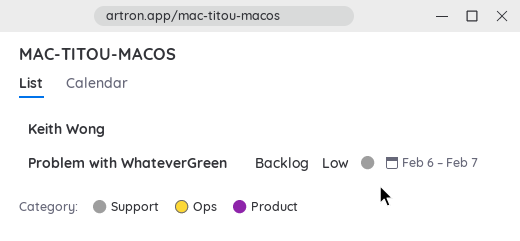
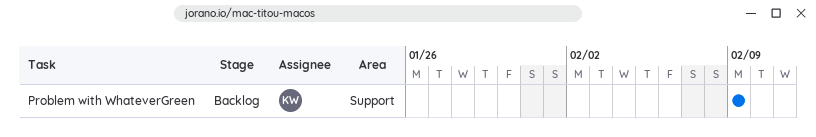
Problem with WhateverGreen, start: Feb 6 -> Feb 9
Problem with WhateverGreen, due: Feb 7 -> Feb 9

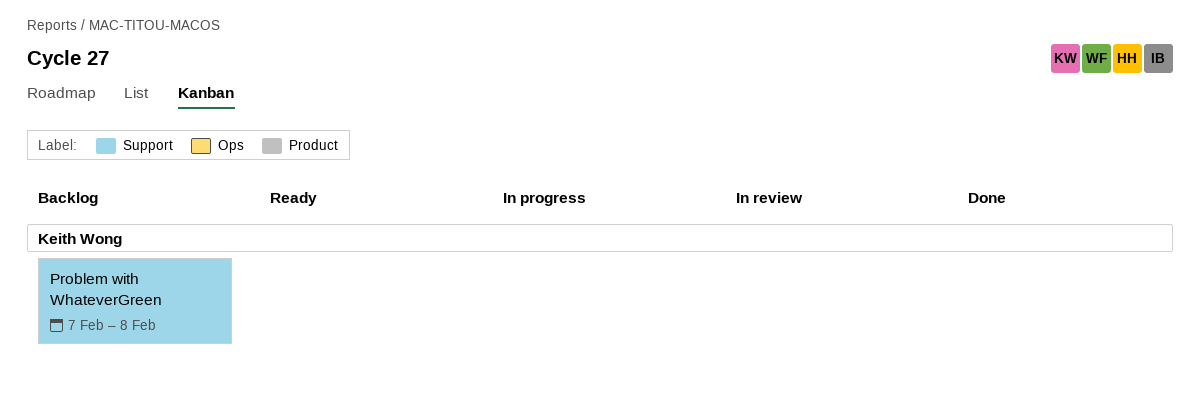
Problem with WhateverGreen, start: Feb 9 -> Feb 7
Problem with WhateverGreen, due: Feb 9 -> Feb 8

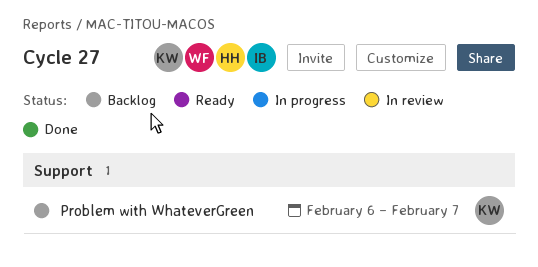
Problem with WhateverGreen, start: Feb 7 -> Feb 6
Problem with WhateverGreen, due: Feb 8 -> Feb 7

